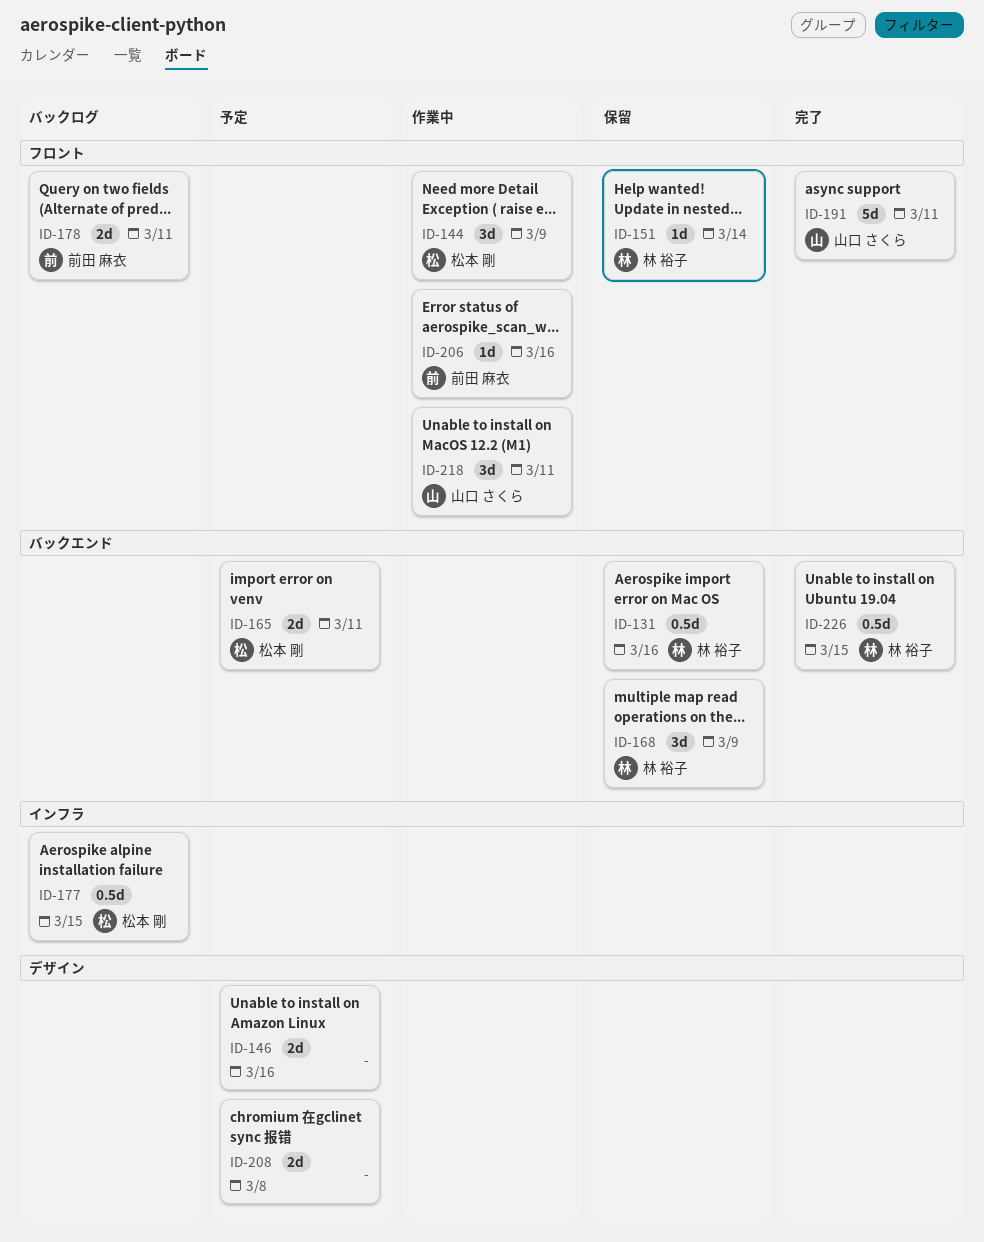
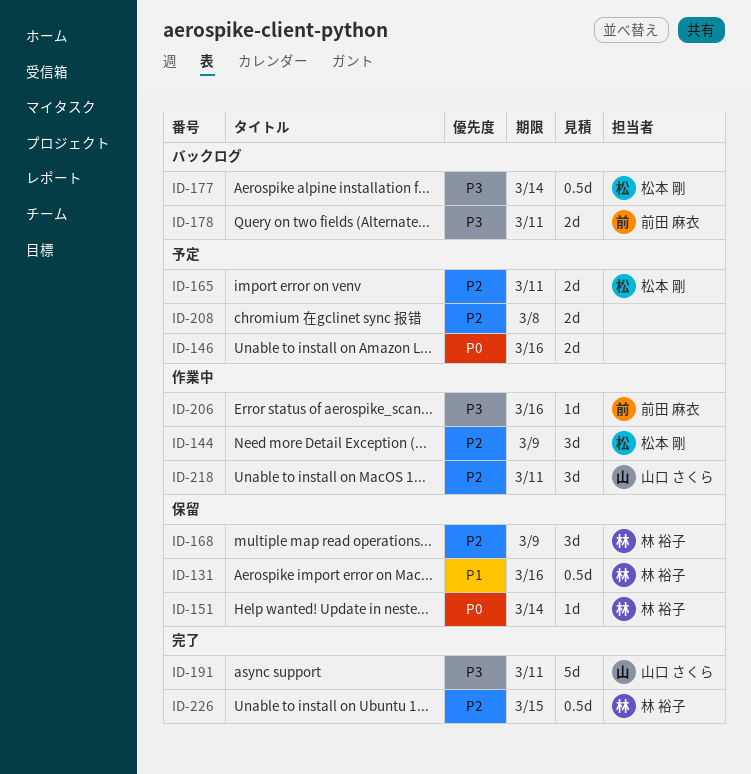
ID-177, due: Mar 15 -> Mar 14

